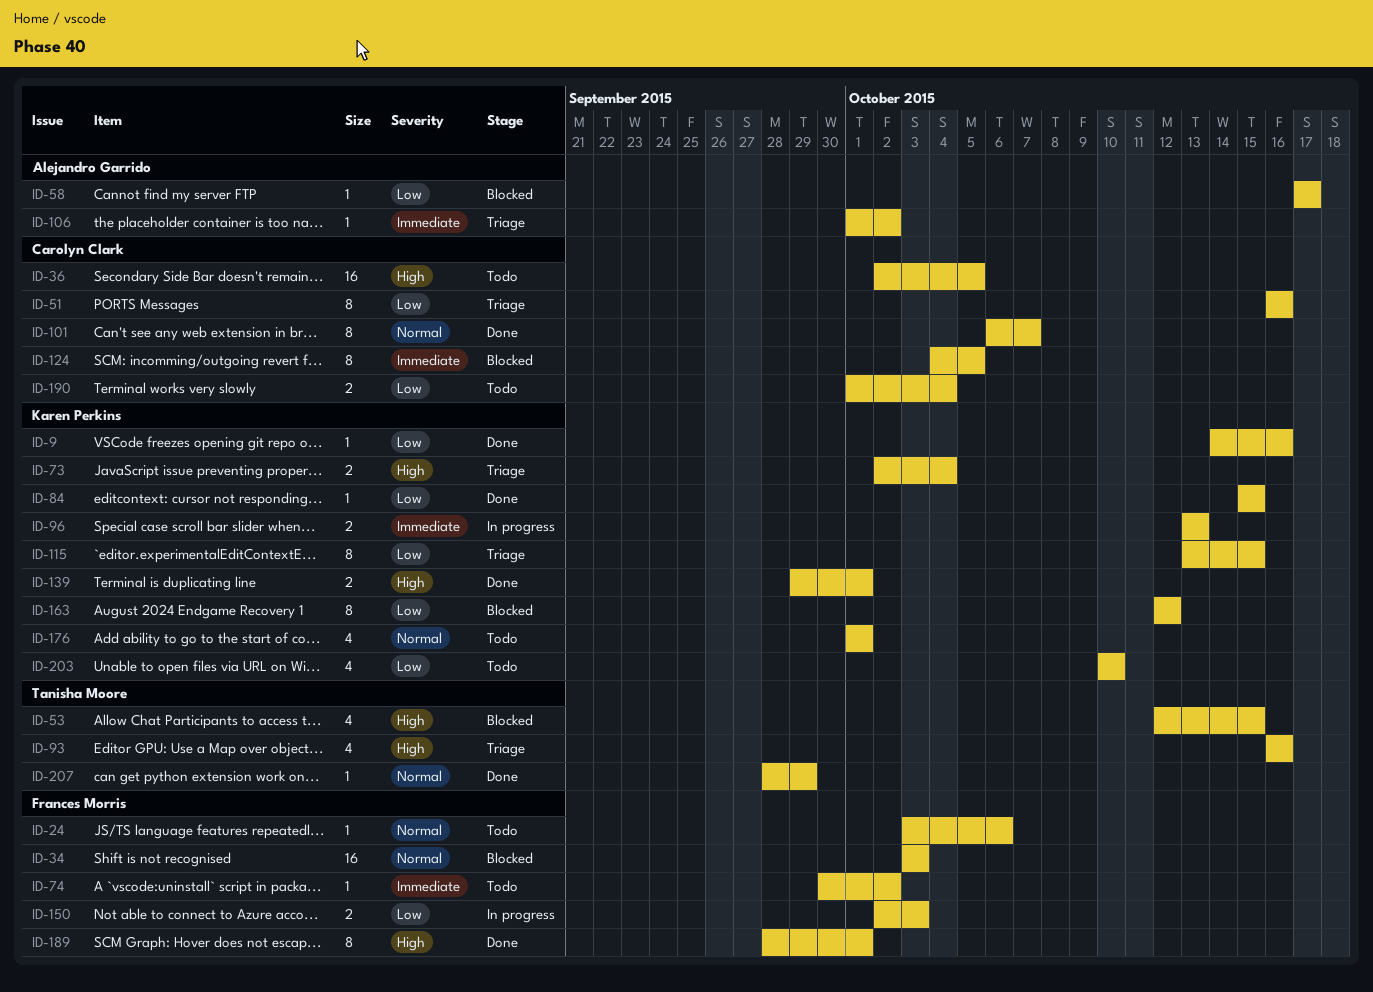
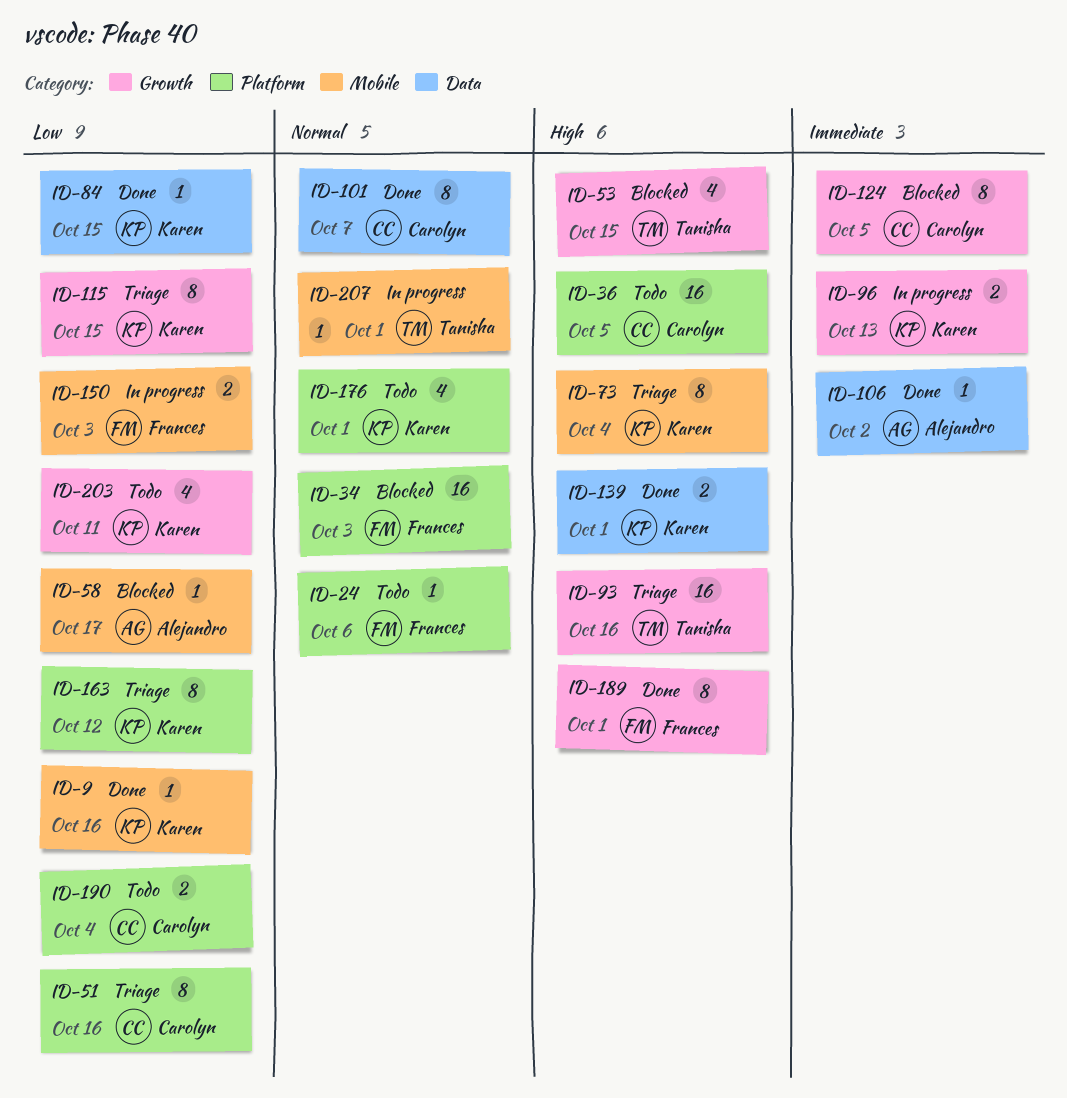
ID-73, estimate: 2 -> 8
ID-74: present -> none
ID-93, estimate: 4 -> 16
ID-106, status: Triage -> Done
ID-163, status: Blocked -> Triage
ID-203, due: Oct 10 -> Oct 11
ID-207, status: Done -> In progress
ID-207, due: Sep 29 -> Oct 1

